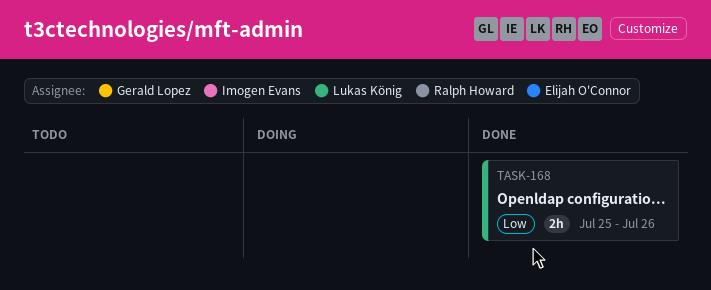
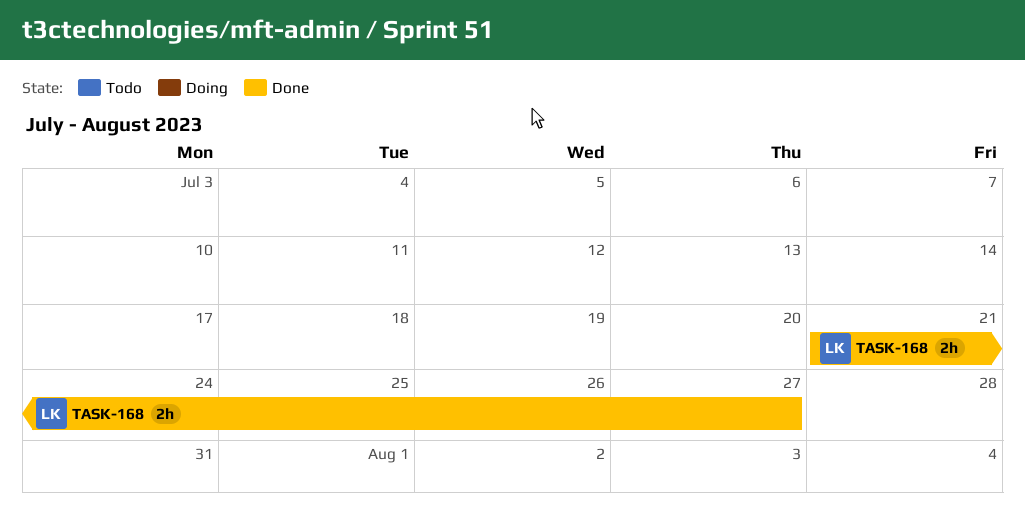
TASK-168, start: Jul 25 -> Jul 21
TASK-168, due: Jul 26 -> Jul 27

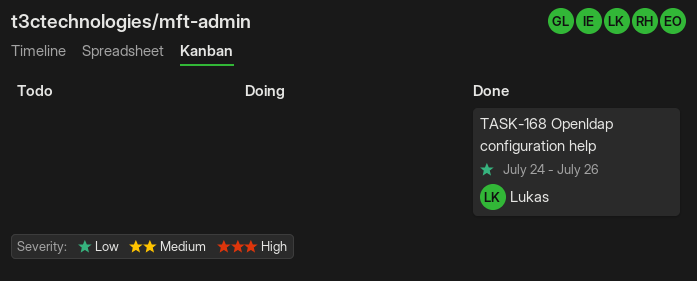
TASK-168, start: Jul 21 -> Jul 24
TASK-168, due: Jul 27 -> Jul 26

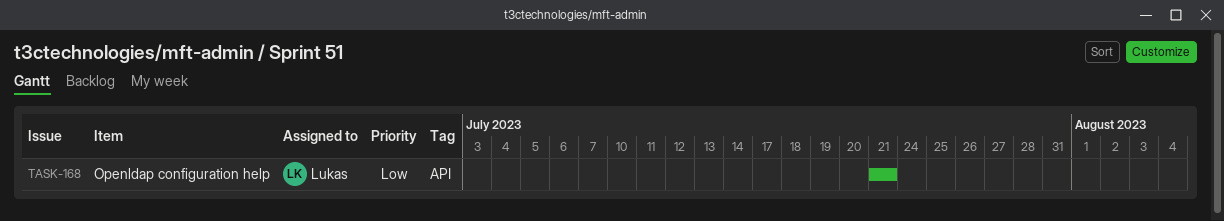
TASK-168, start: Jul 24 -> Jul 21
TASK-168, due: Jul 26 -> Jul 21

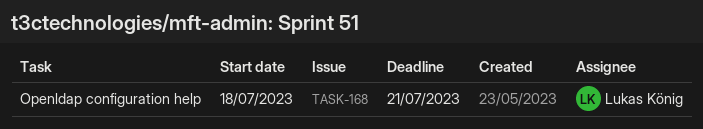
TASK-168, start: Jul 21 -> Jul 18

